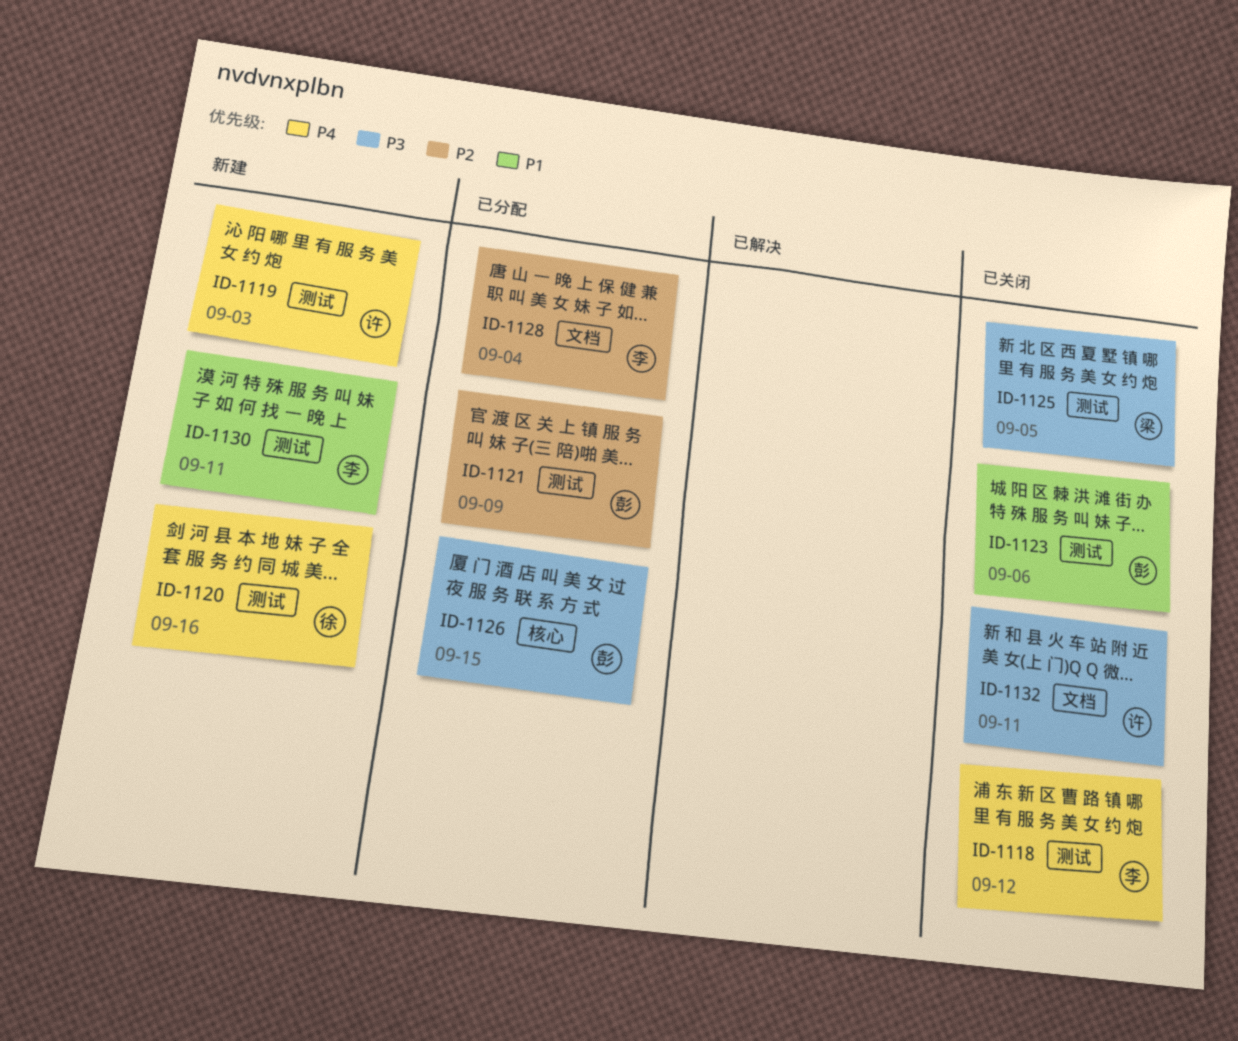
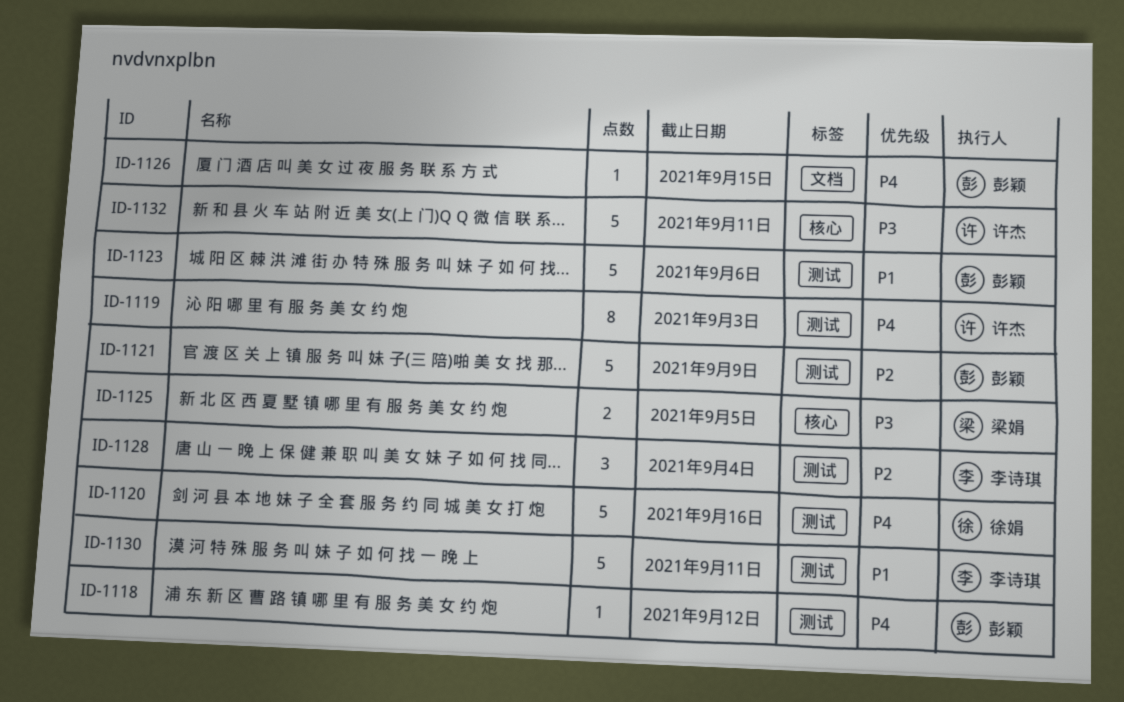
ID-1118, owner: 李诗琪 -> 彭颖
ID-1125, label: 测试 -> 核心
ID-1126, priority: P3 -> P4
ID-1126, label: 核心 -> 文档
ID-1128, label: 文档 -> 测试
ID-1132, label: 文档 -> 核心

